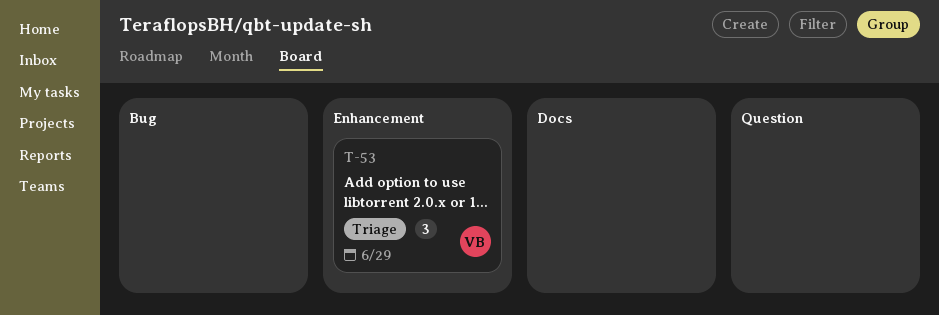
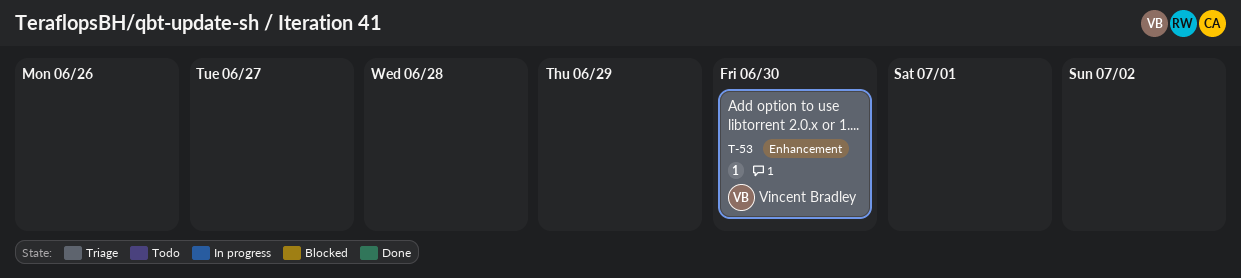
T-53, estimate: 3 -> 1
T-53, day: Jun 29 -> Jun 30

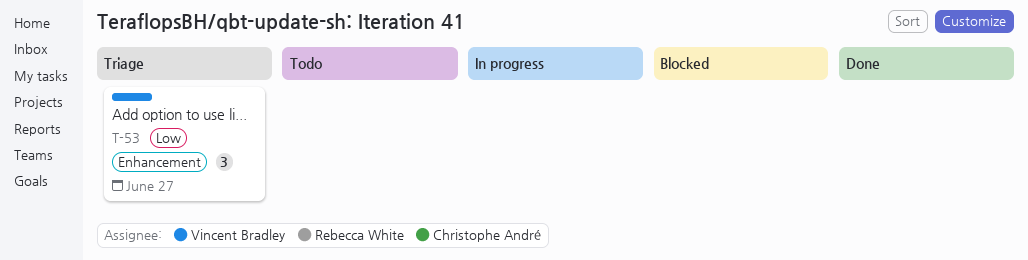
T-53, estimate: 1 -> 3
T-53, day: Jun 30 -> Jun 27

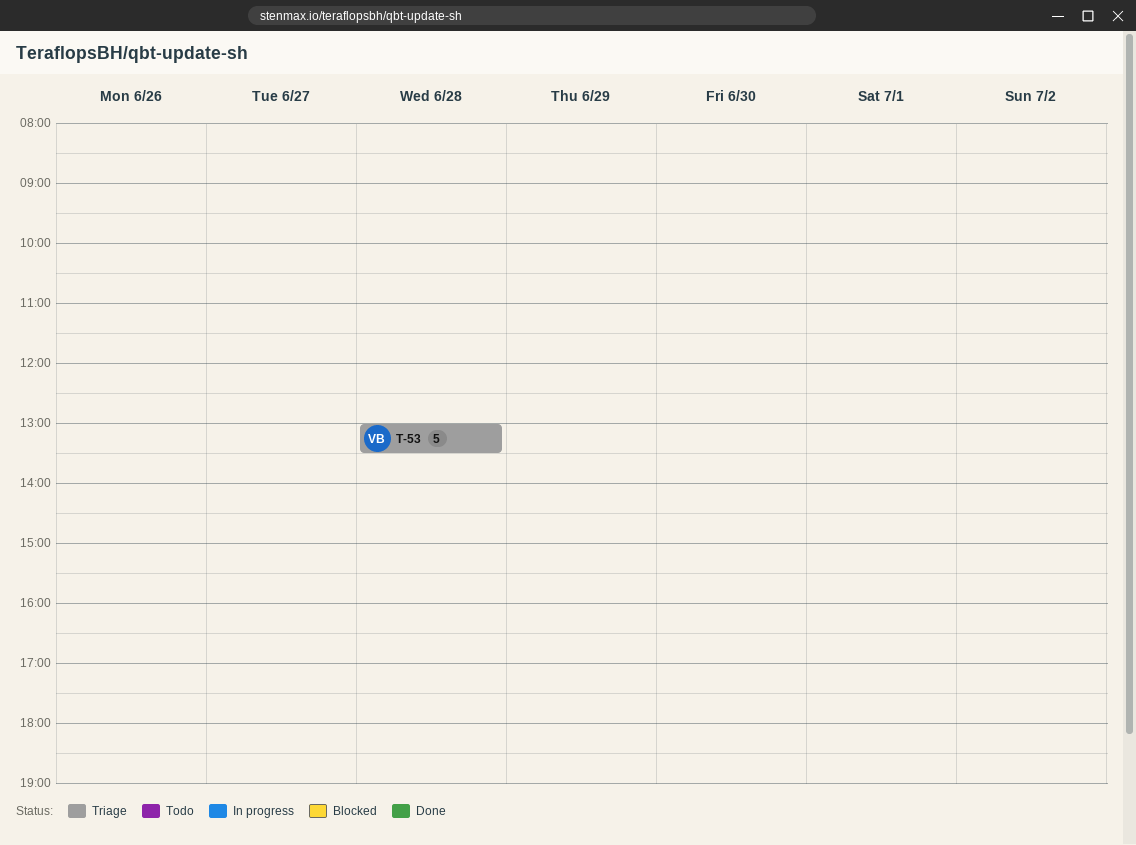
T-53, estimate: 3 -> 5
T-53, day: Jun 27 -> Jun 28

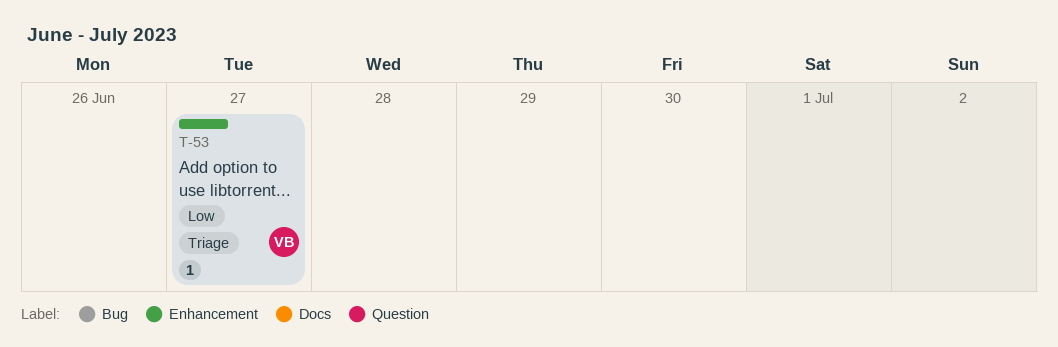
T-53, estimate: 5 -> 1
T-53, day: Jun 28 -> Jun 27

